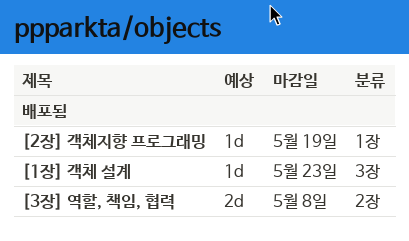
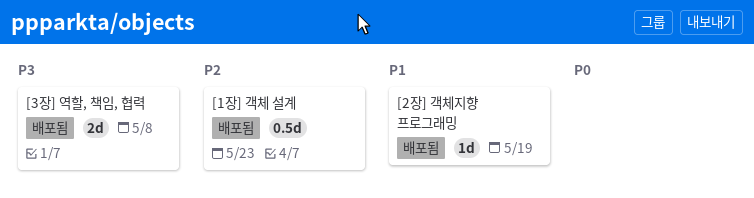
[1장] 객체 설계, estimate: 1d -> 0.5d

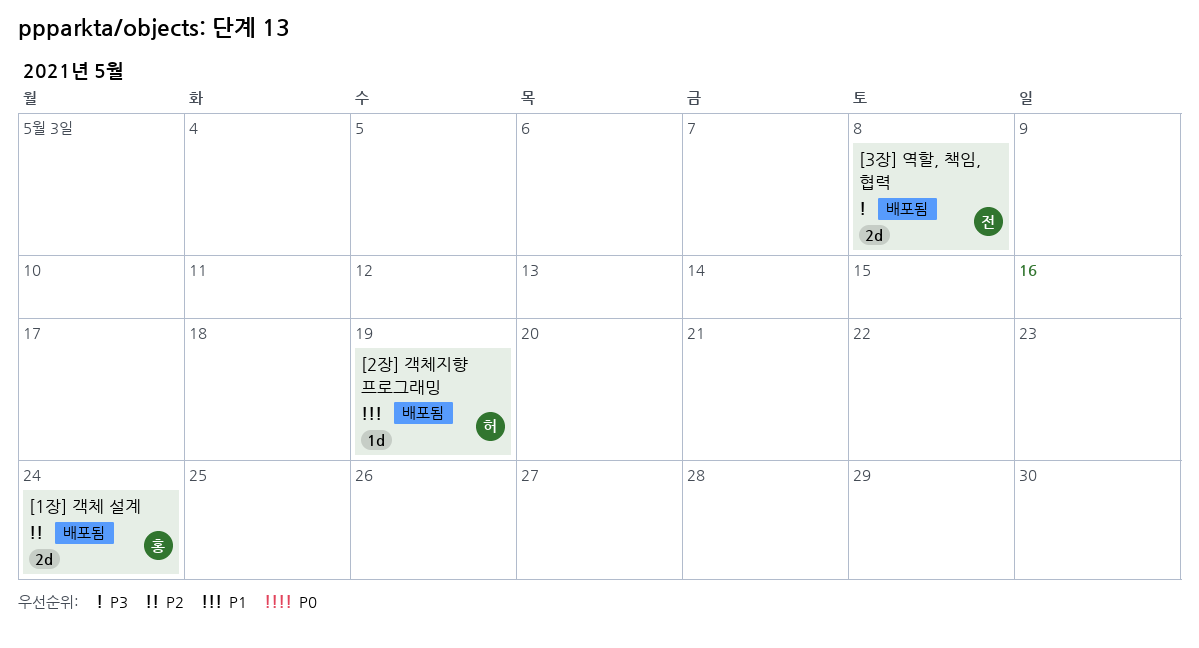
[1장] 객체 설계, estimate: 0.5d -> 2d
[1장] 객체 설계, due: May 23 -> May 24

